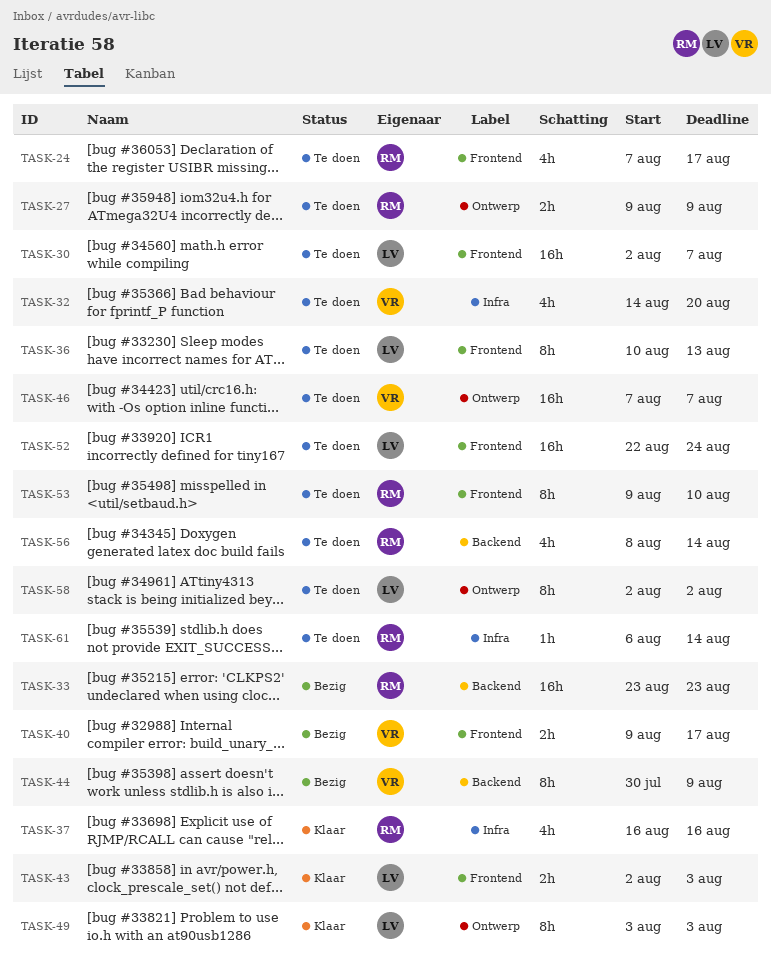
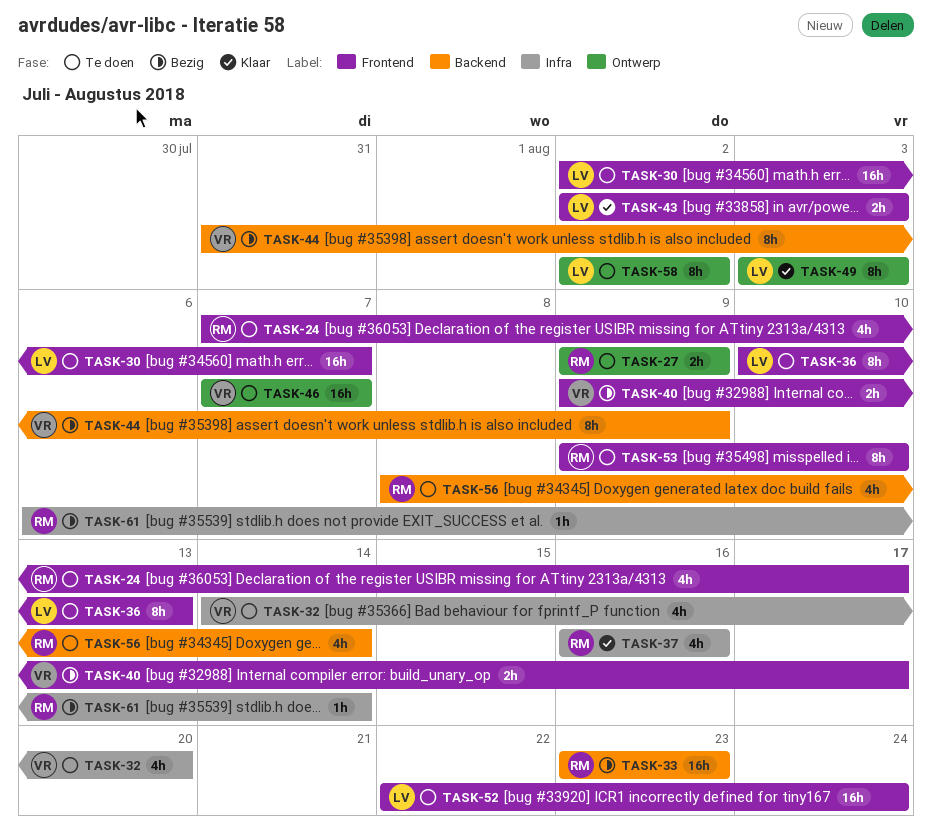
TASK-44, start: Jul 30 -> Jul 31
TASK-61, status: Te doen -> Bezig

